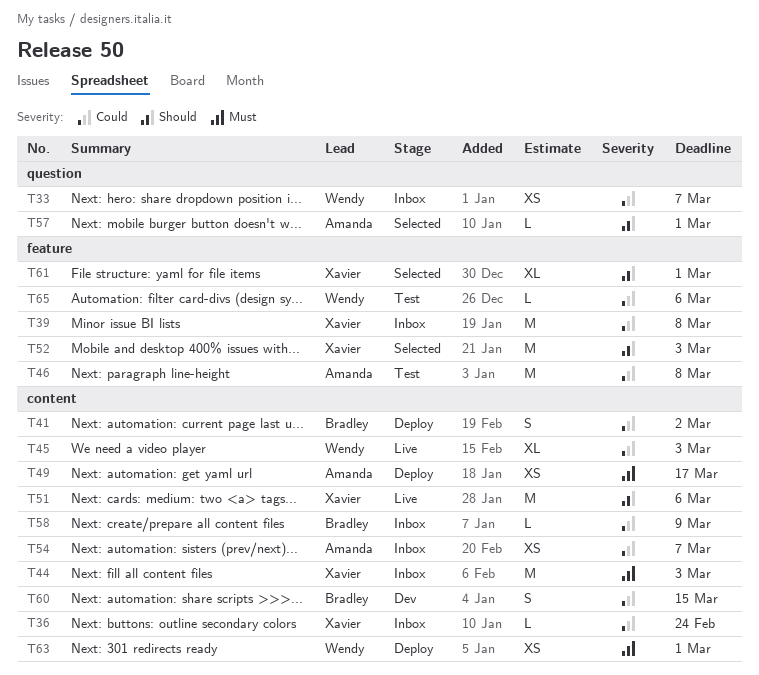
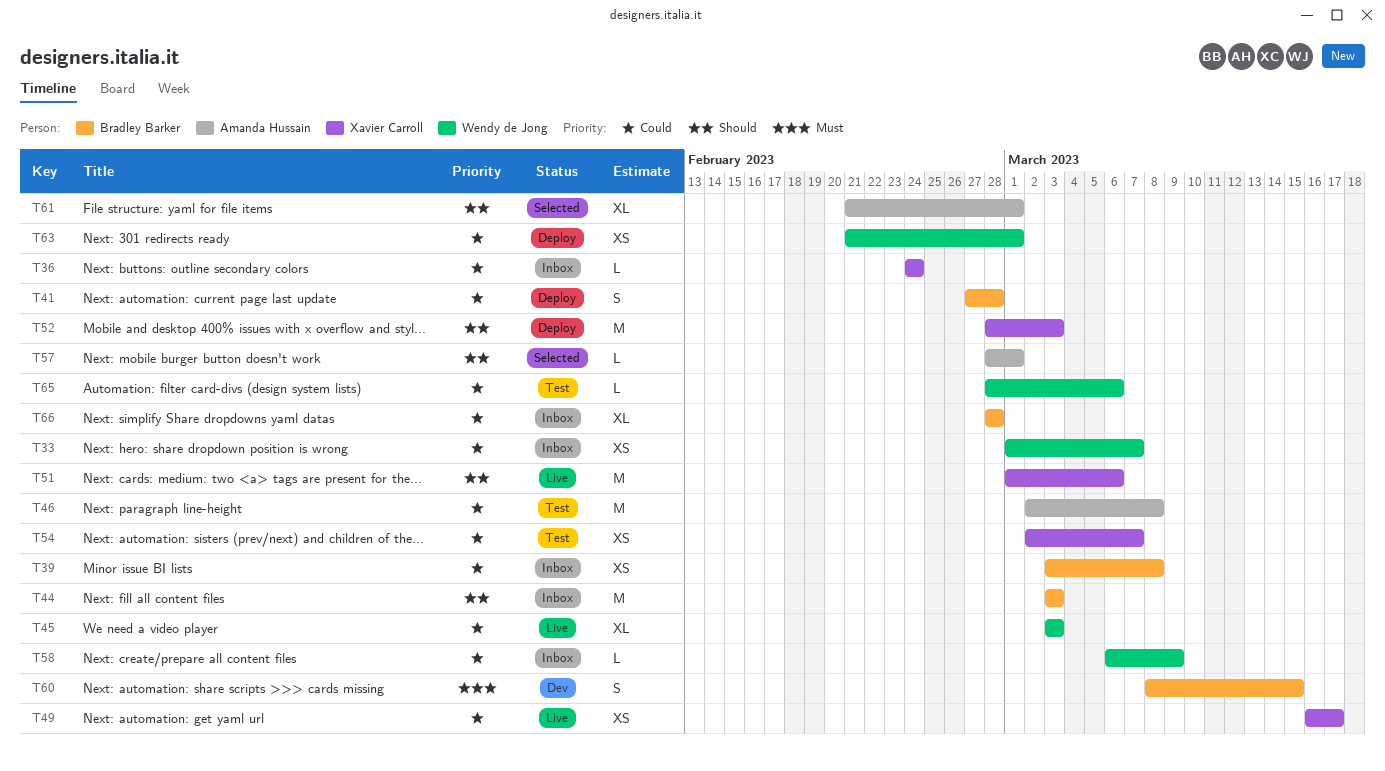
T39, owner: Xavier Carroll -> Bradley Barker
T39, estimate: M -> XS
T41, due: Mar 2 -> Feb 28
T44, owner: Xavier Carroll -> Bradley Barker
T44, priority: Must -> Should
T49, status: Deploy -> Live
T49, owner: Amanda Hussain -> Xavier Carroll
T49, priority: Must -> Could
T52, status: Selected -> Deploy
T54, status: Inbox -> Test
T54, owner: Amanda Hussain -> Xavier Carroll
T58, owner: Bradley Barker -> Wendy de Jong
T60, priority: Could -> Must
T61, owner: Xavier Carroll -> Amanda Hussain
T63, priority: Must -> Could
T66: none -> present

